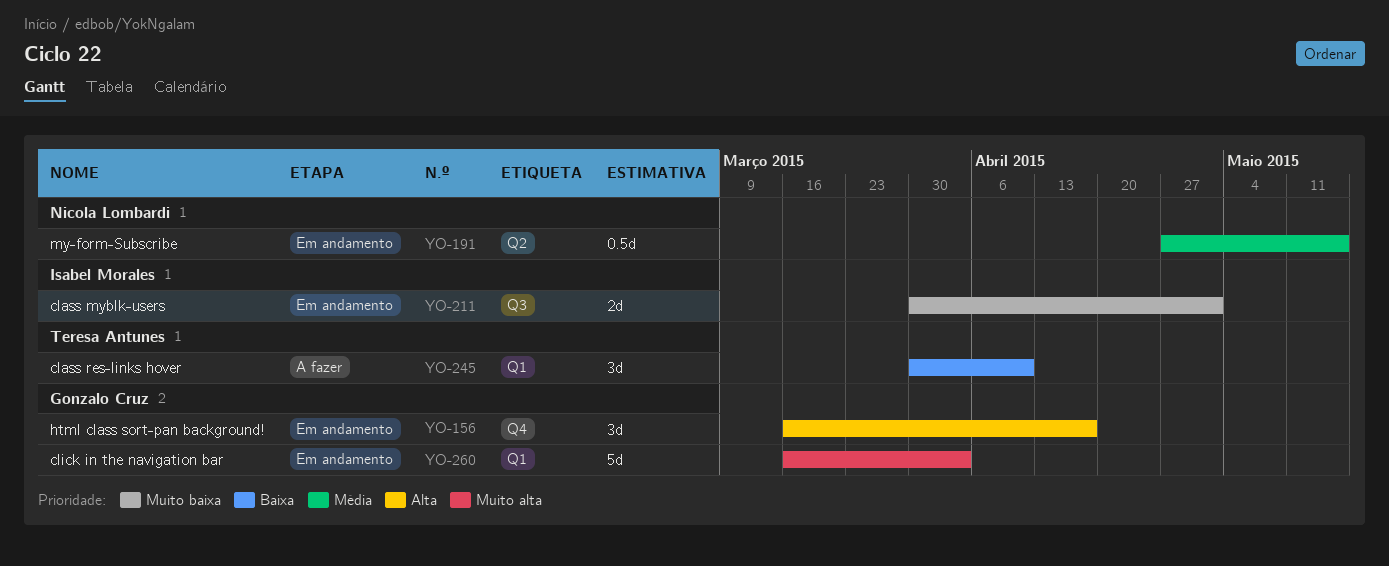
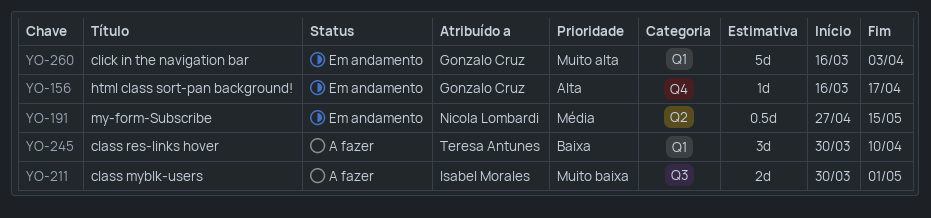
YO-156, estimate: 3d -> 1d
YO-211, status: Em andamento -> A fazer

